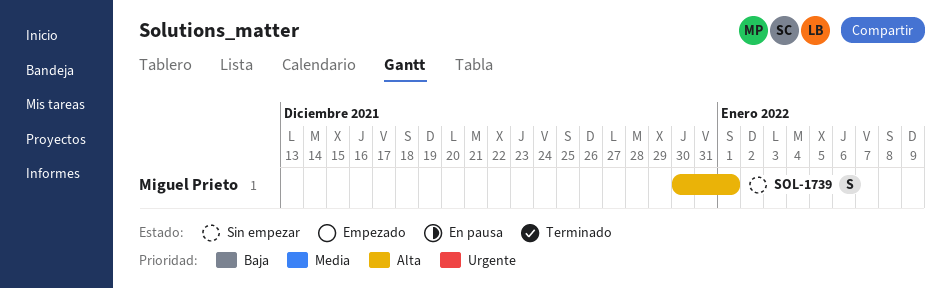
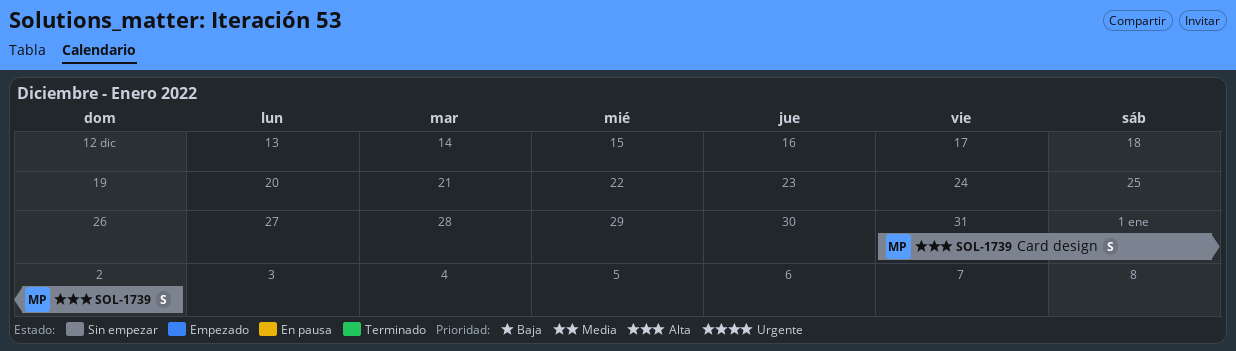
SOL-1739, start: Dec 30 -> Dec 31
SOL-1739, due: Jan 1 -> Jan 2

